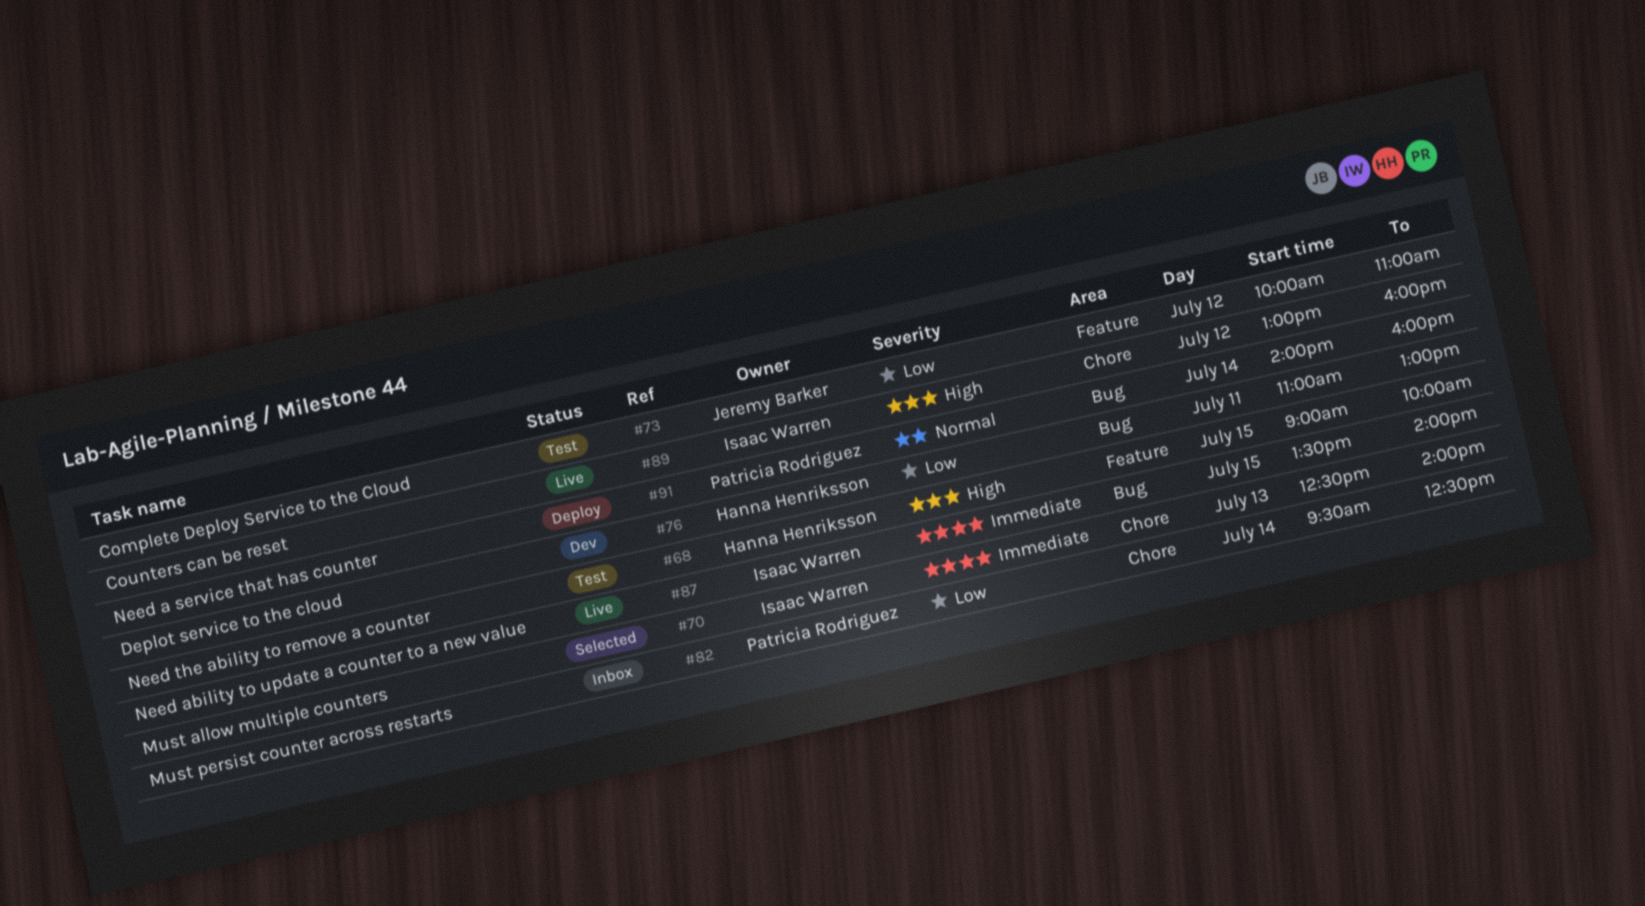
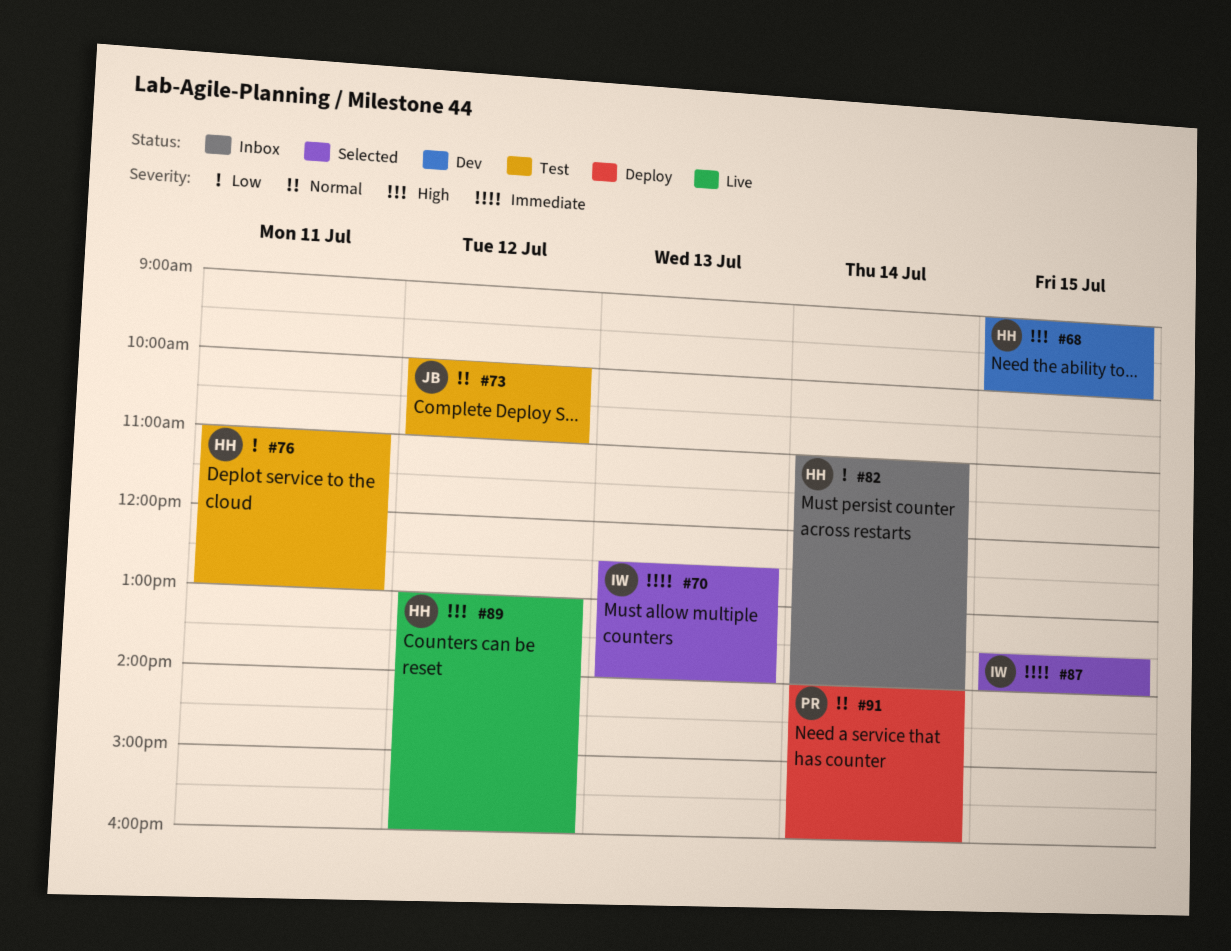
#68, status: Test -> Dev
#73, priority: Low -> Normal
#76, status: Dev -> Test
#82, owner: Patricia Rodriguez -> Hanna Henriksson
#82, begins: 09:30 -> 11:00
#82, ends: 12:30 -> 14:00
#87, status: Live -> Selected
#89, owner: Isaac Warren -> Hanna Henriksson

